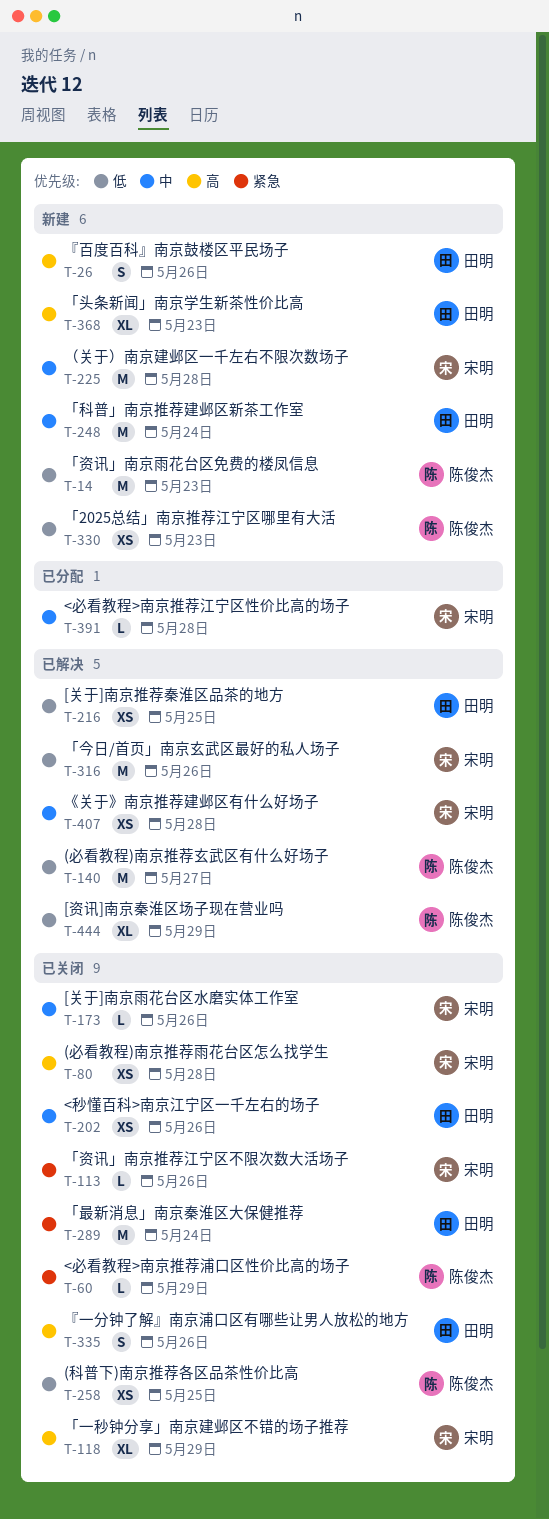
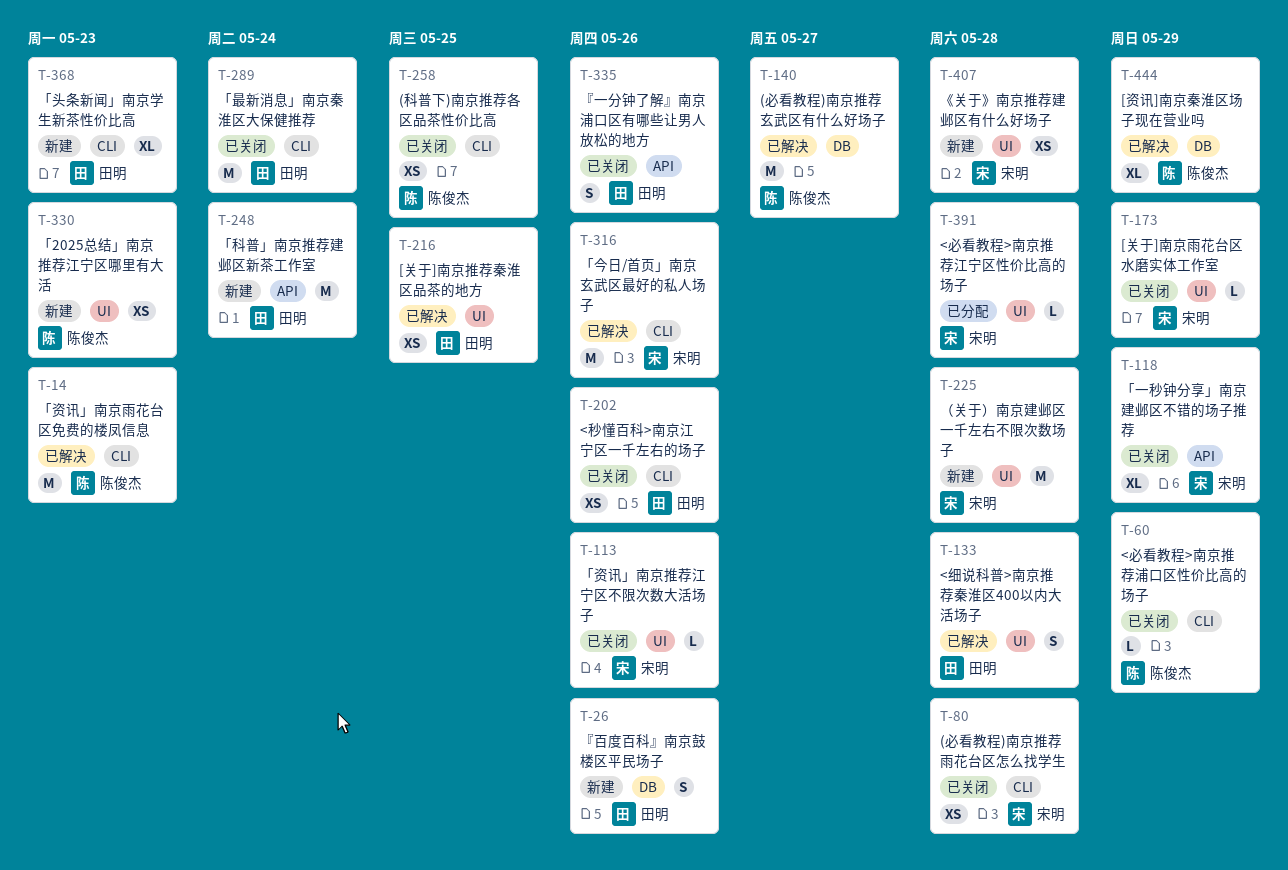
T-14, status: 新建 -> 已解决
T-133: none -> present
T-173, due: May 26 -> May 29
T-407, status: 已解决 -> 新建

